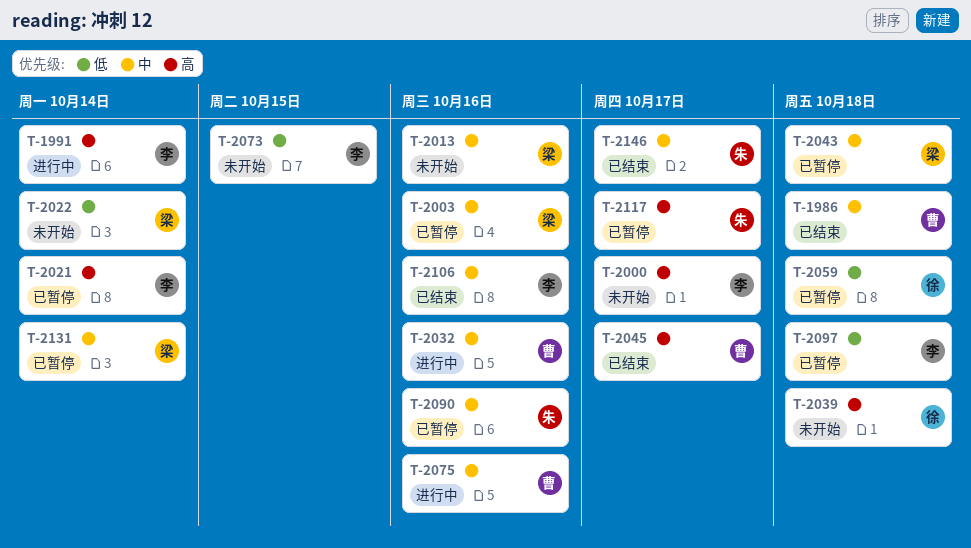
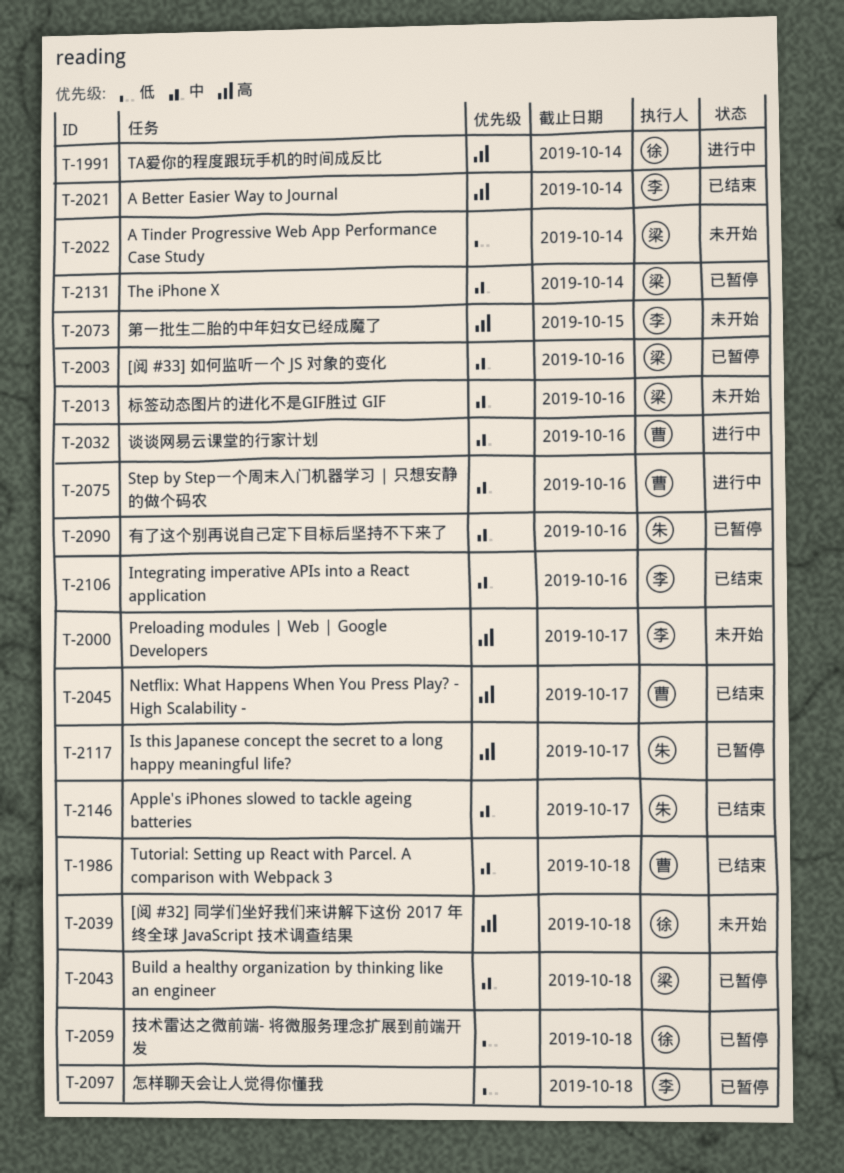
T-1991, owner: 李 -> 徐
T-2021, status: 已暂停 -> 已结束
T-2073, priority: 低 -> 高

